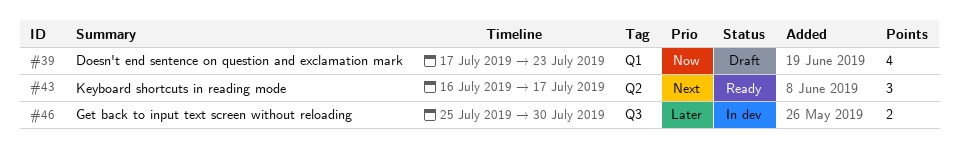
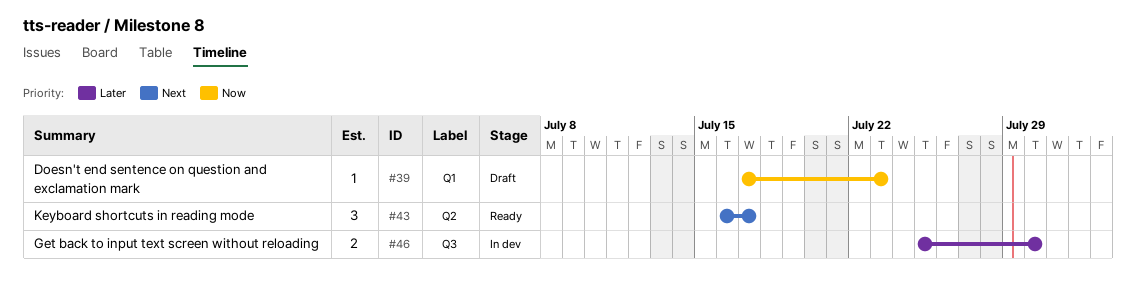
#39, estimate: 4 -> 1

